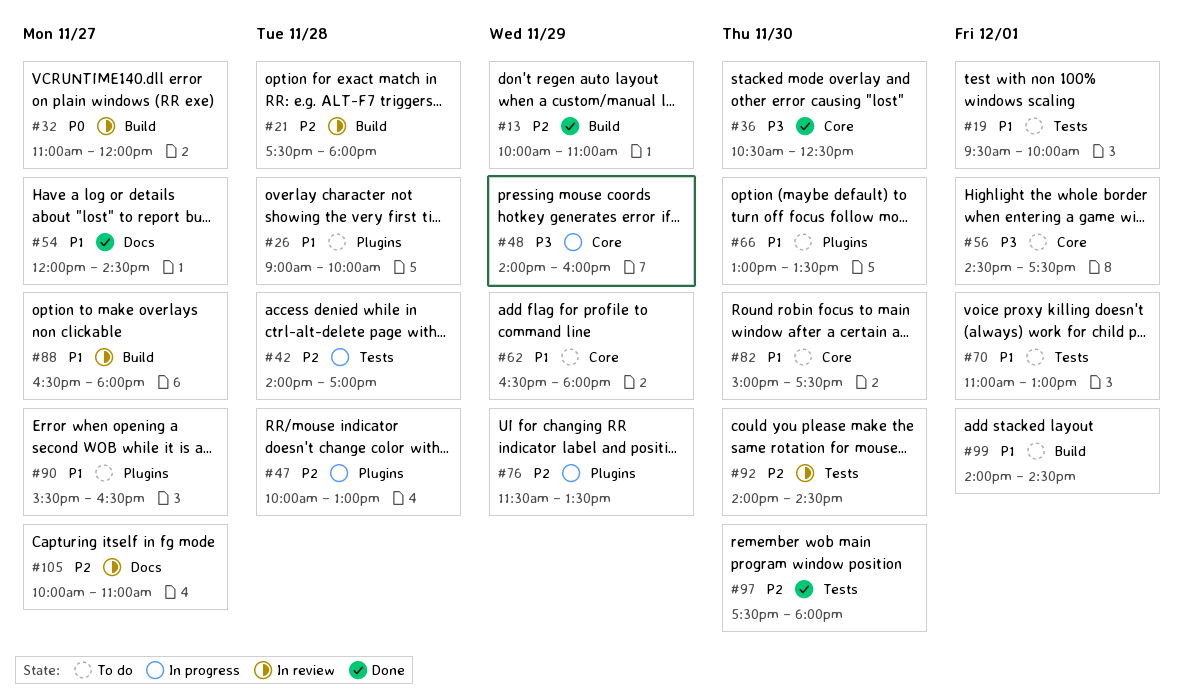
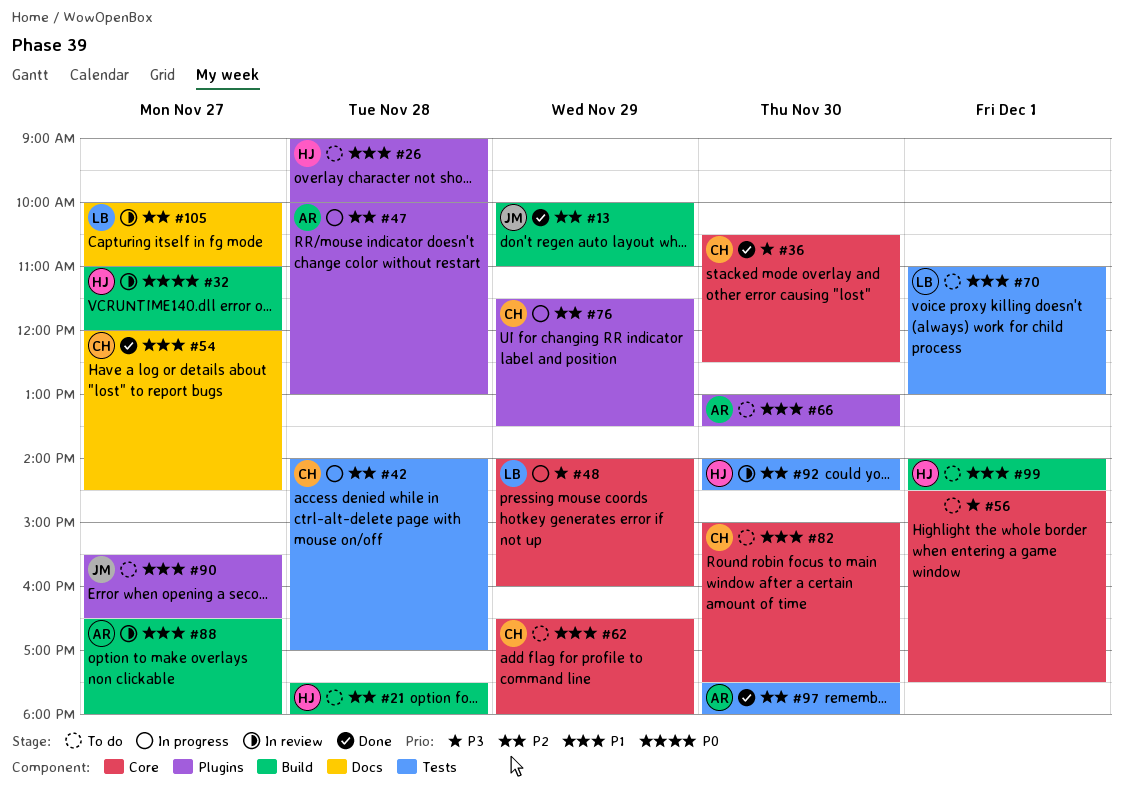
#19: present -> none
#21, status: In review -> To do

